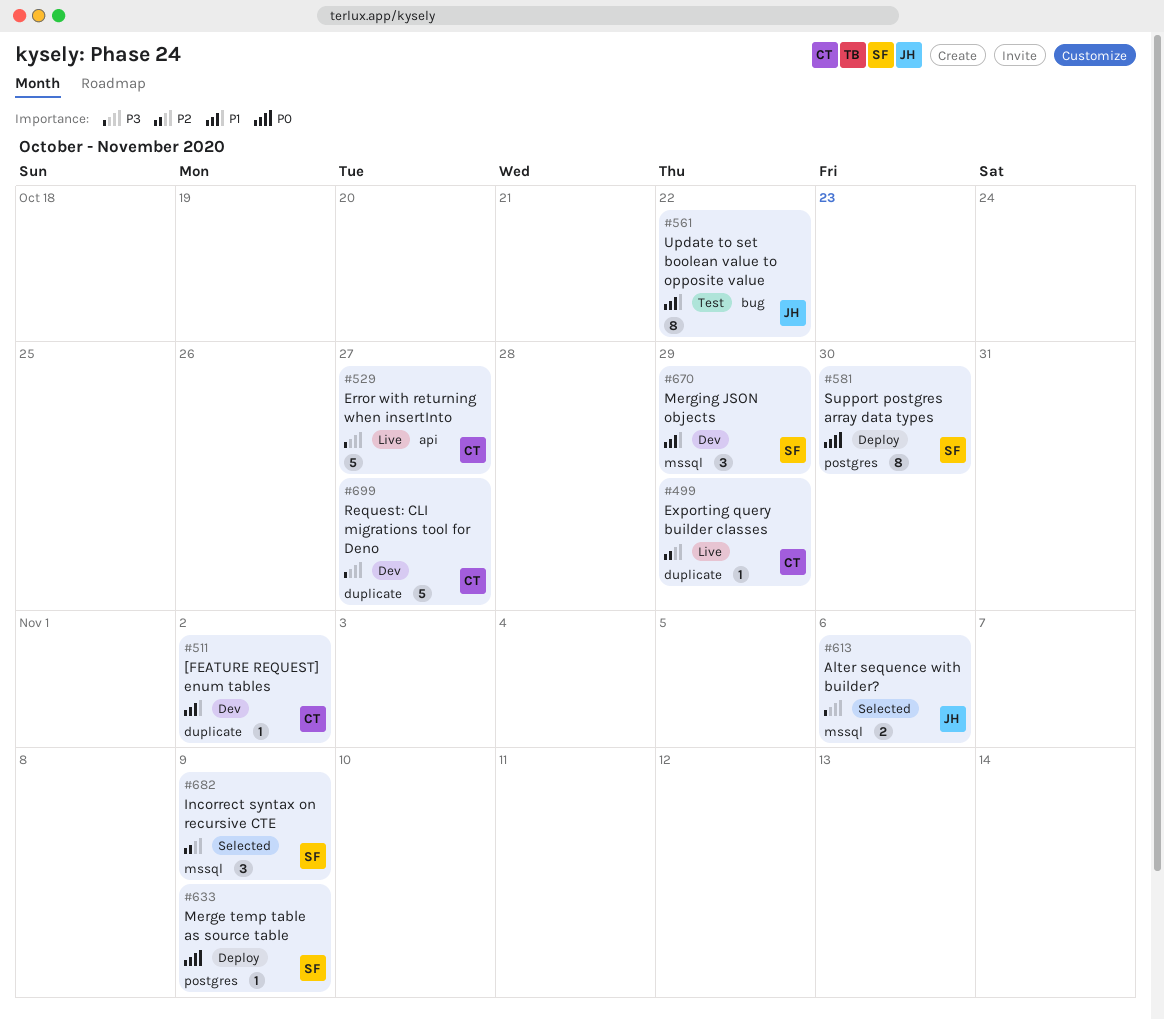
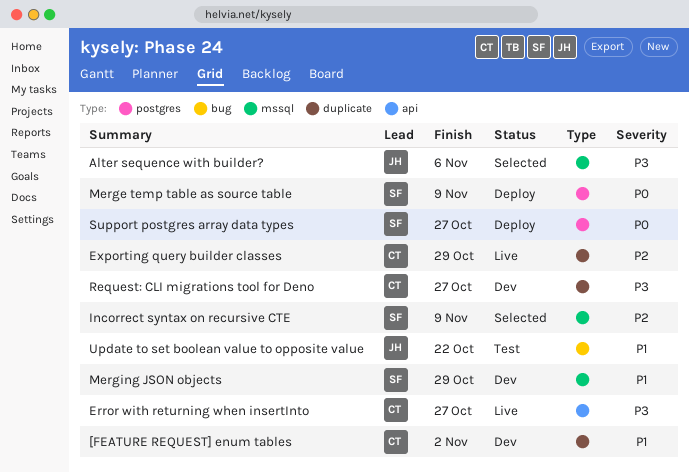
Support postgres array data types, due: Oct 30 -> Oct 27

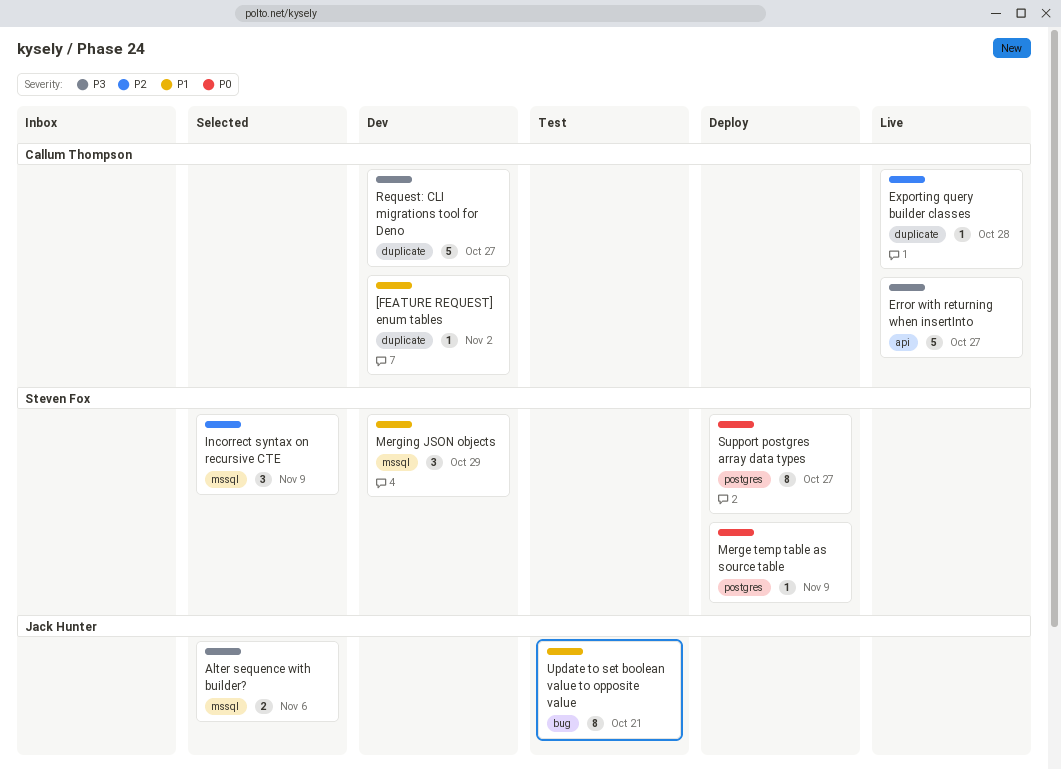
Exporting query builder classes, due: Oct 29 -> Oct 28
Update to set boolean value to opposite value, due: Oct 22 -> Oct 21

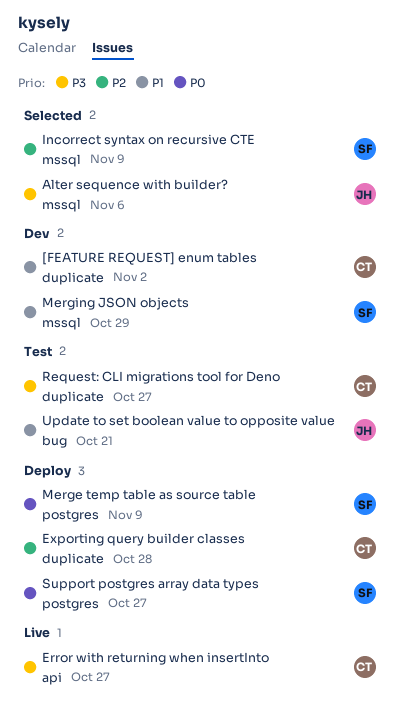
Exporting query builder classes, status: Live -> Deploy
Request: CLI migrations tool for Deno, status: Dev -> Test

